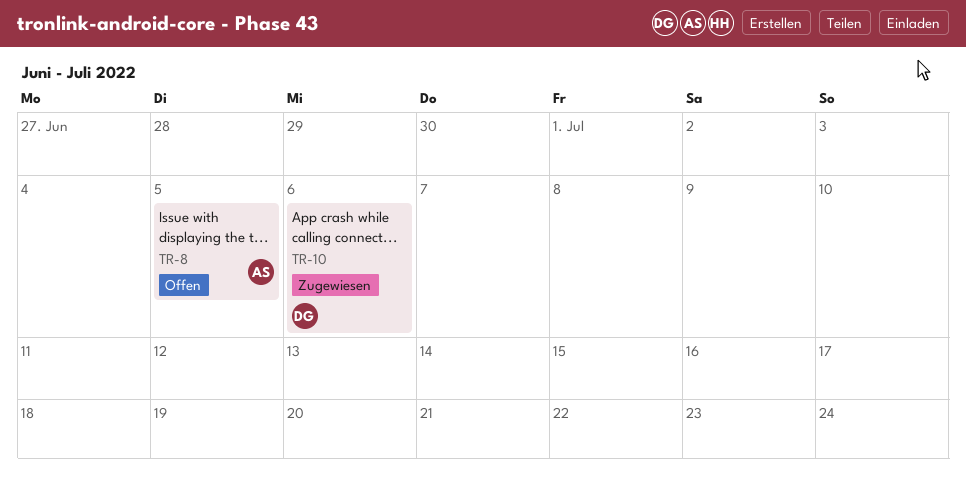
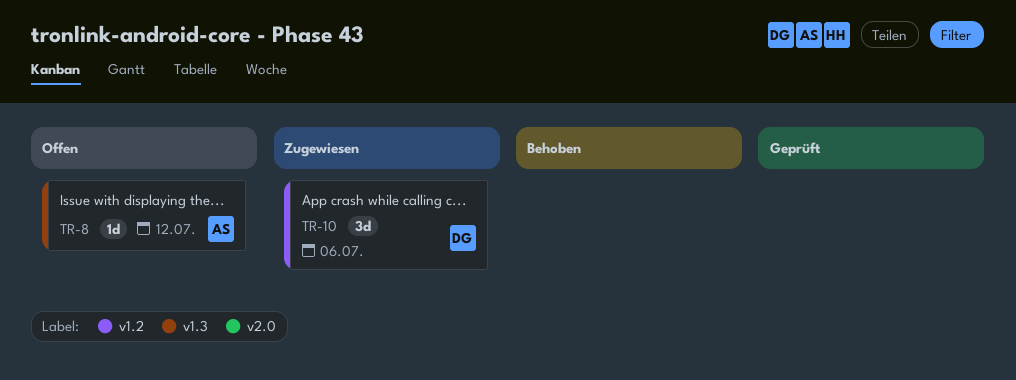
TR-8, due: Jul 5 -> Jul 12

